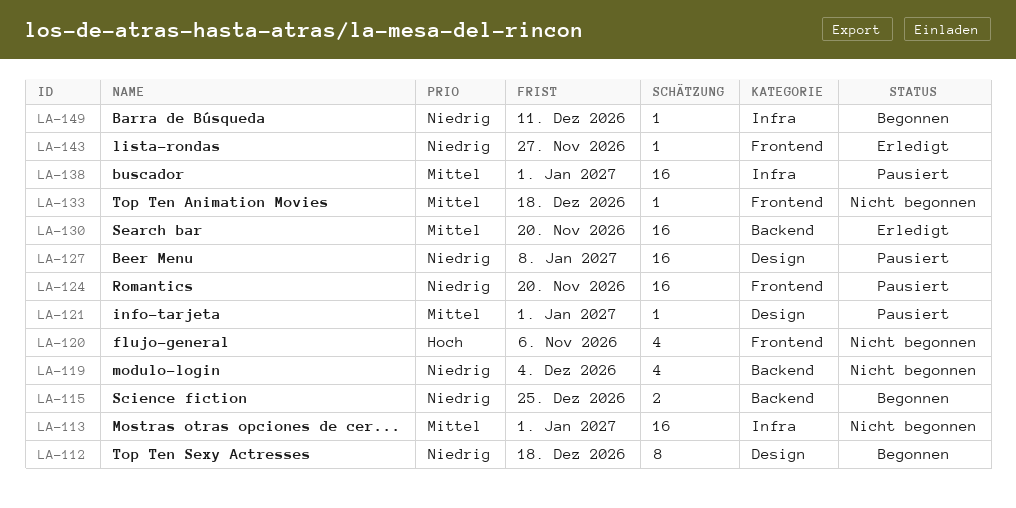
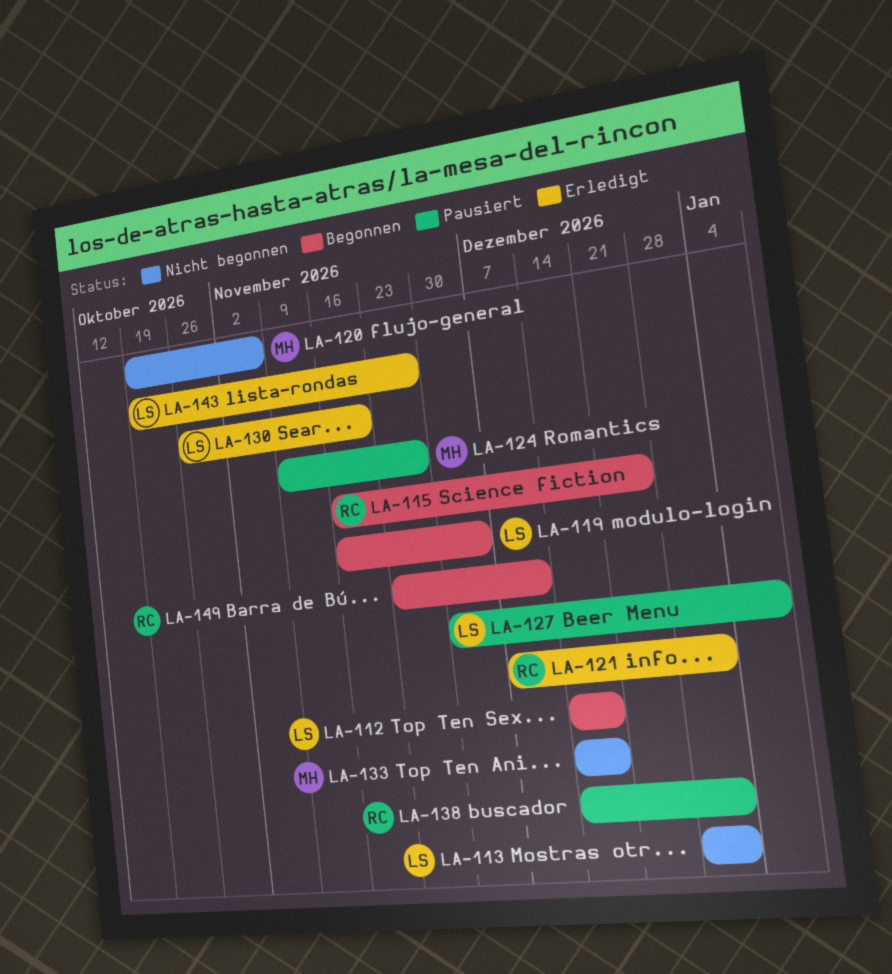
LA-119, status: Nicht begonnen -> Begonnen
LA-121, status: Pausiert -> Erledigt
LA-124, due: Nov 20 -> Nov 27

